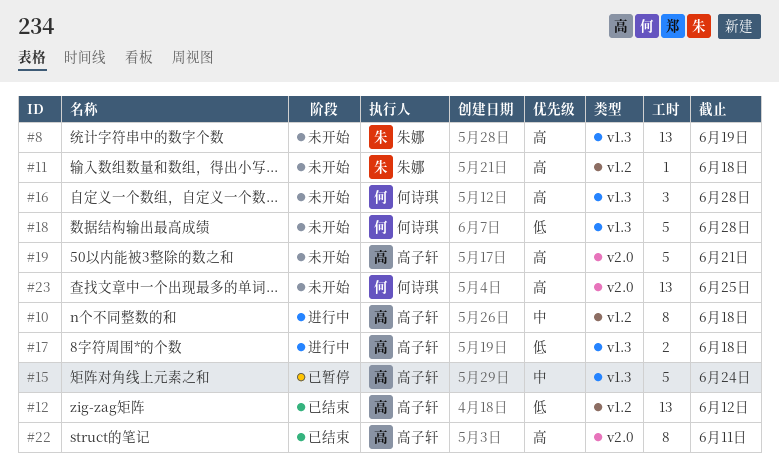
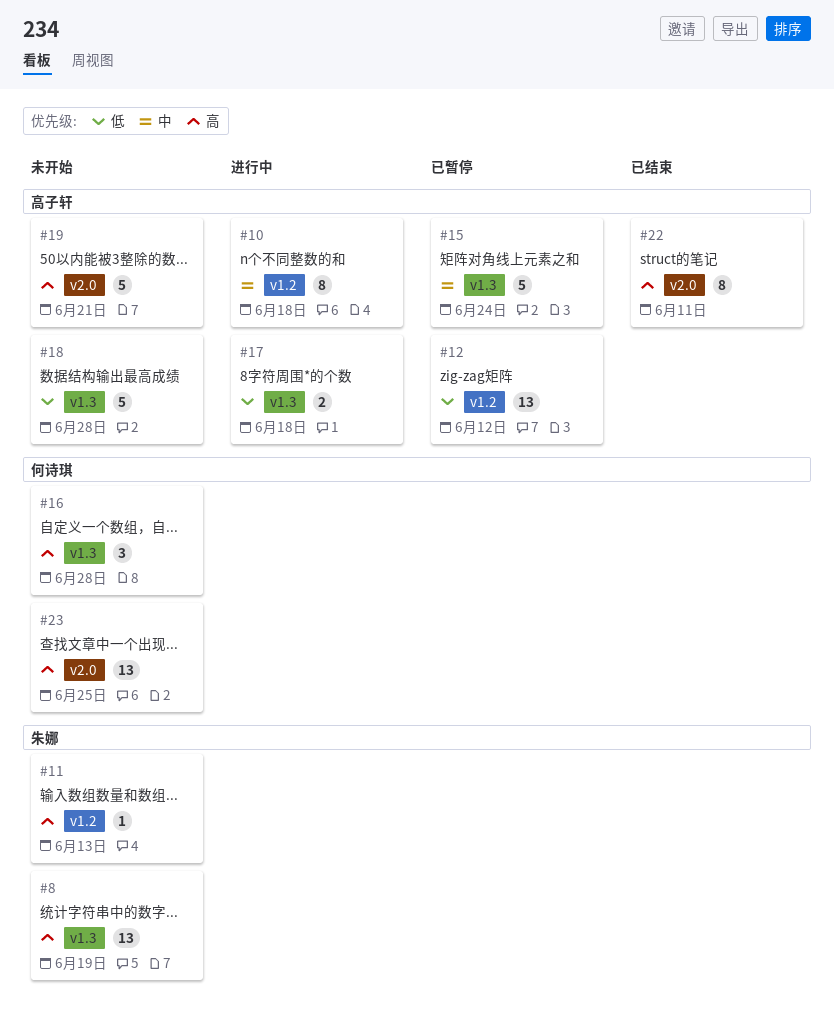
#11, due: Jun 18 -> Jun 13
#12, status: 已结束 -> 已暂停
#18, owner: 何诗琪 -> 高子轩

